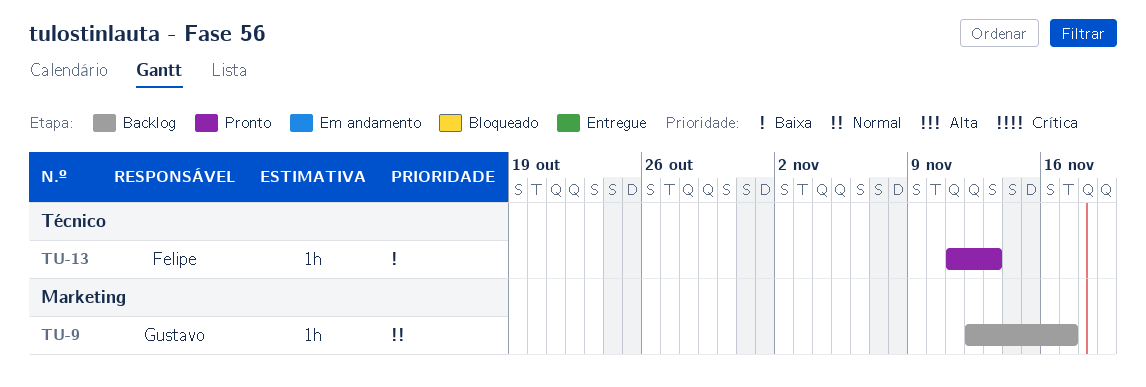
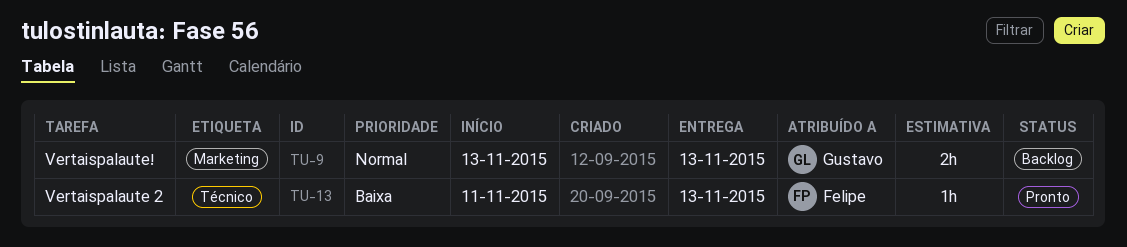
TU-9, estimate: 1h -> 2h
TU-9, start: Nov 12 -> Nov 13
TU-9, due: Nov 17 -> Nov 13

